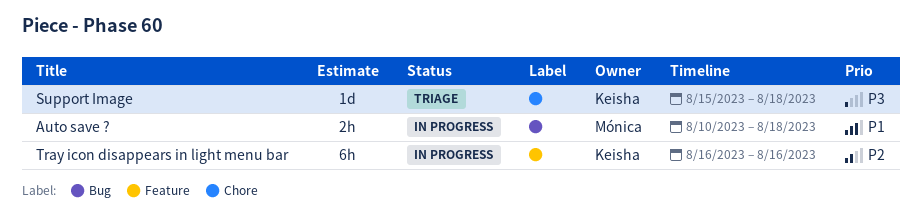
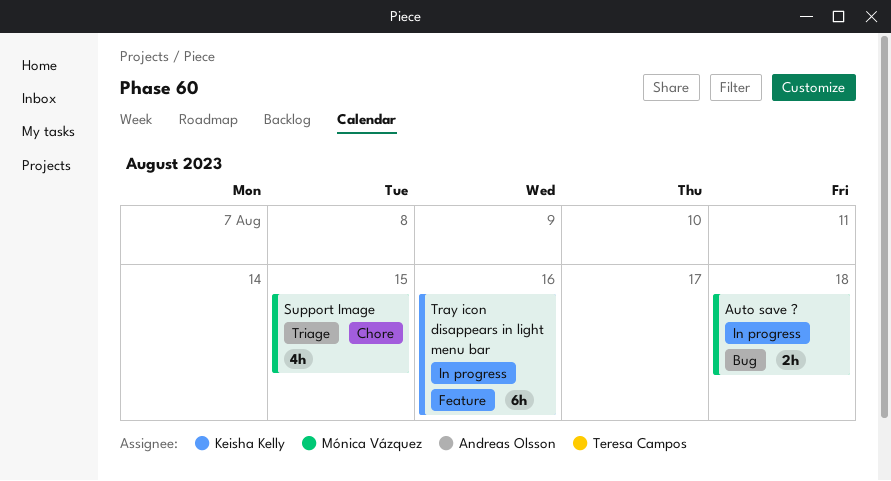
Support Image, owner: Keisha Kelly -> Mónica Vázquez
Support Image, estimate: 1d -> 4h
Support Image, due: Aug 18 -> Aug 15

